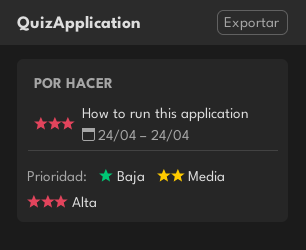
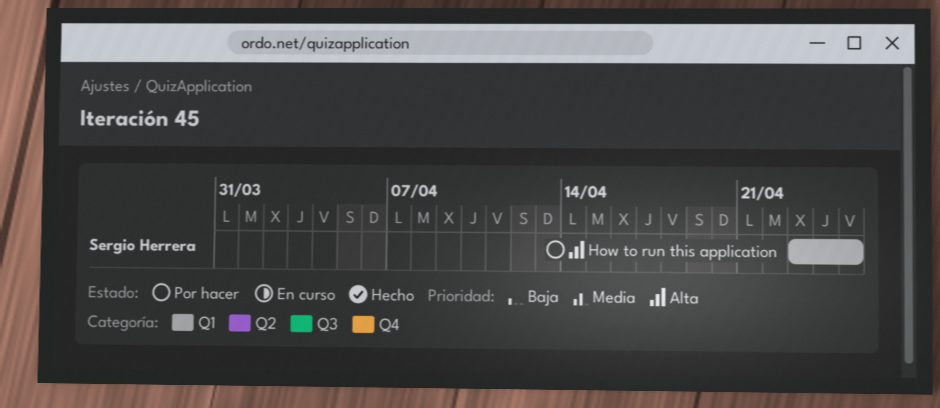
How to run this application, start: Apr 24 -> Apr 23
How to run this application, due: Apr 24 -> Apr 25

